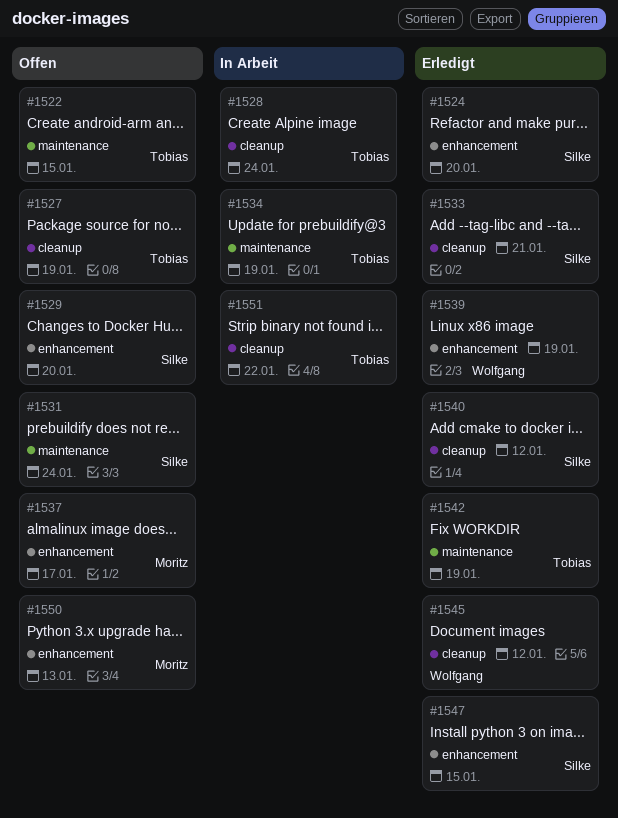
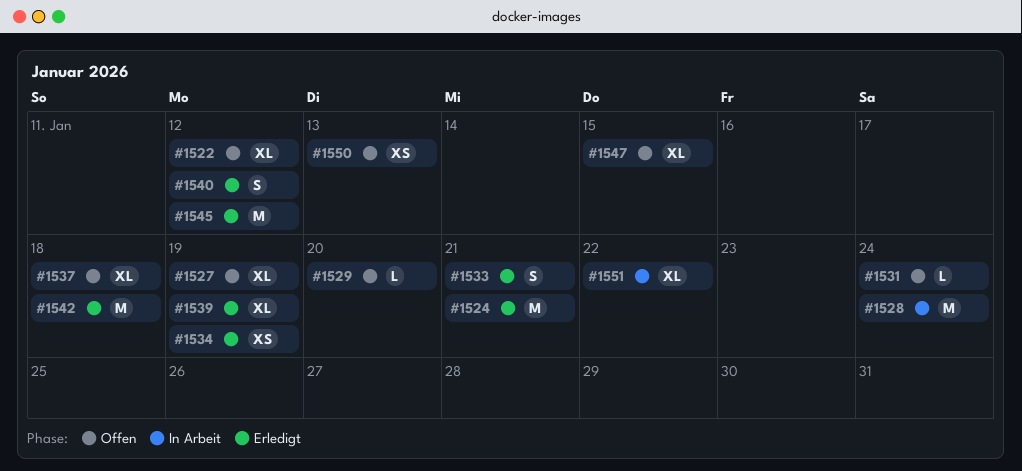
#1522, due: Jan 15 -> Jan 12
#1524, due: Jan 20 -> Jan 21
#1534, status: In Arbeit -> Erledigt
#1537, due: Jan 17 -> Jan 18
#1542, due: Jan 19 -> Jan 18
#1547, status: Erledigt -> Offen

